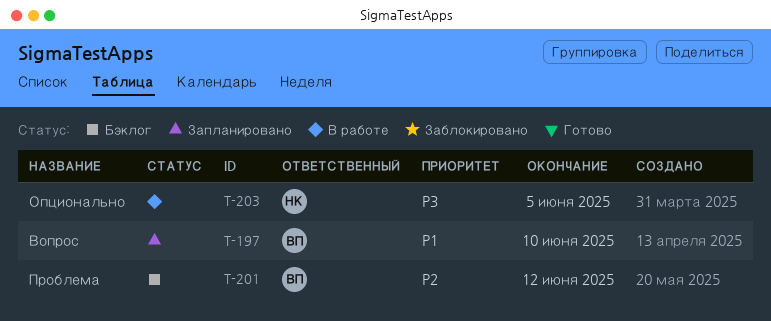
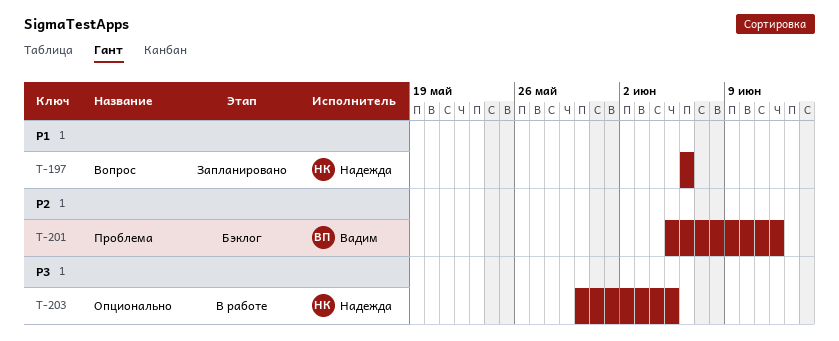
T-197, owner: Вадим -> Надежда
T-197, due: Jun 10 -> Jun 6

